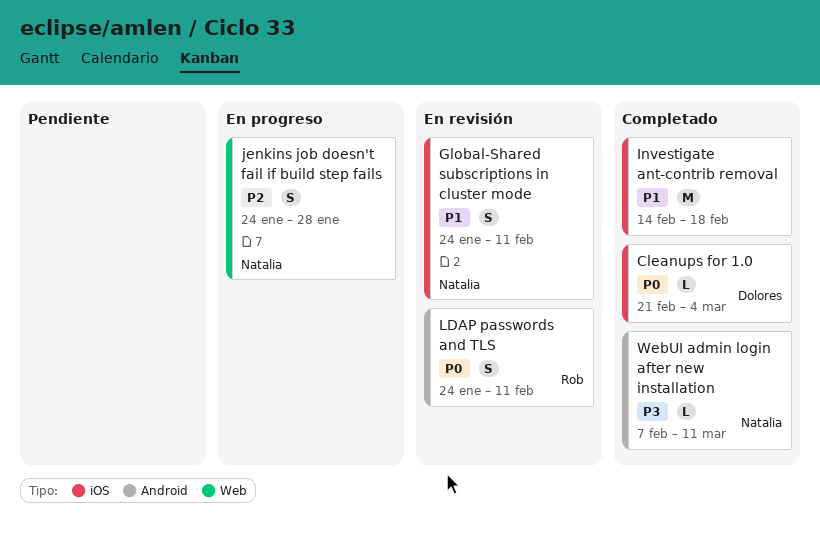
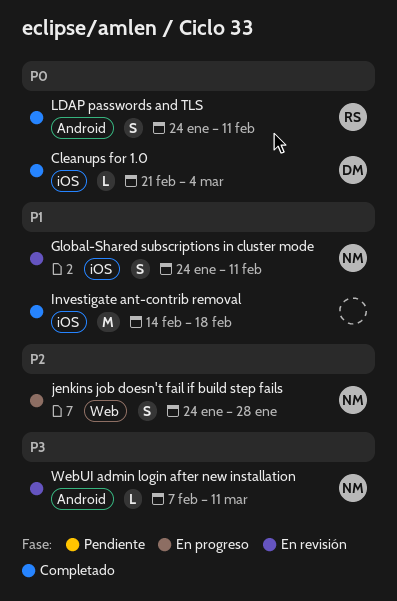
LDAP passwords and TLS, status: En revisión -> Completado
WebUI admin login after new installation, status: Completado -> En revisión

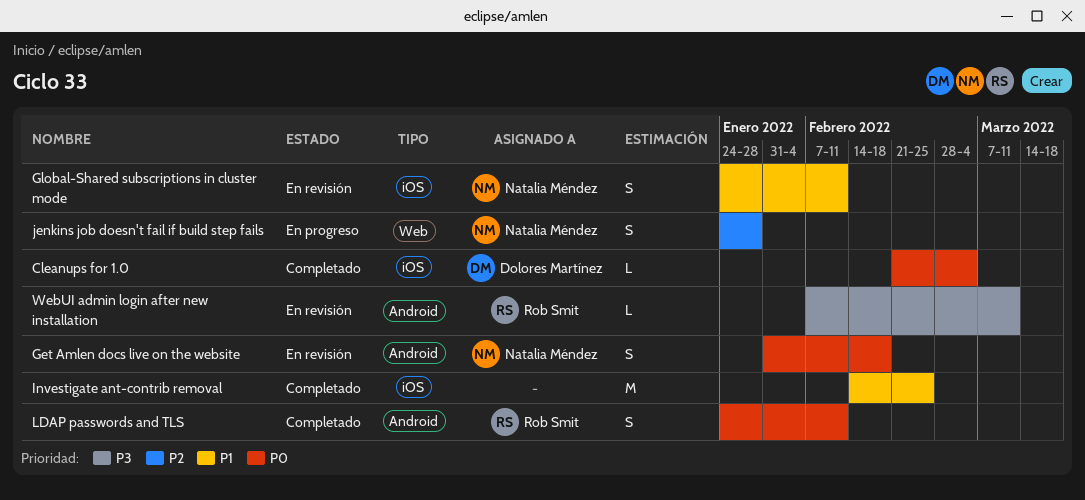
Get Amlen docs live on the website: none -> present
Investigate ant-contrib removal, due: Feb 18 -> Feb 25
WebUI admin login after new installation, owner: Natalia Méndez -> Rob Smit

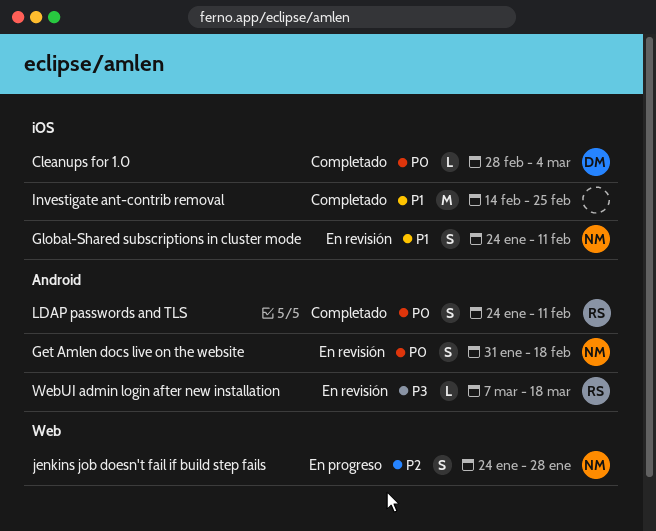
Cleanups for 1.0, start: Feb 21 -> Feb 28
WebUI admin login after new installation, start: Feb 7 -> Mar 7
WebUI admin login after new installation, due: Mar 11 -> Mar 18

